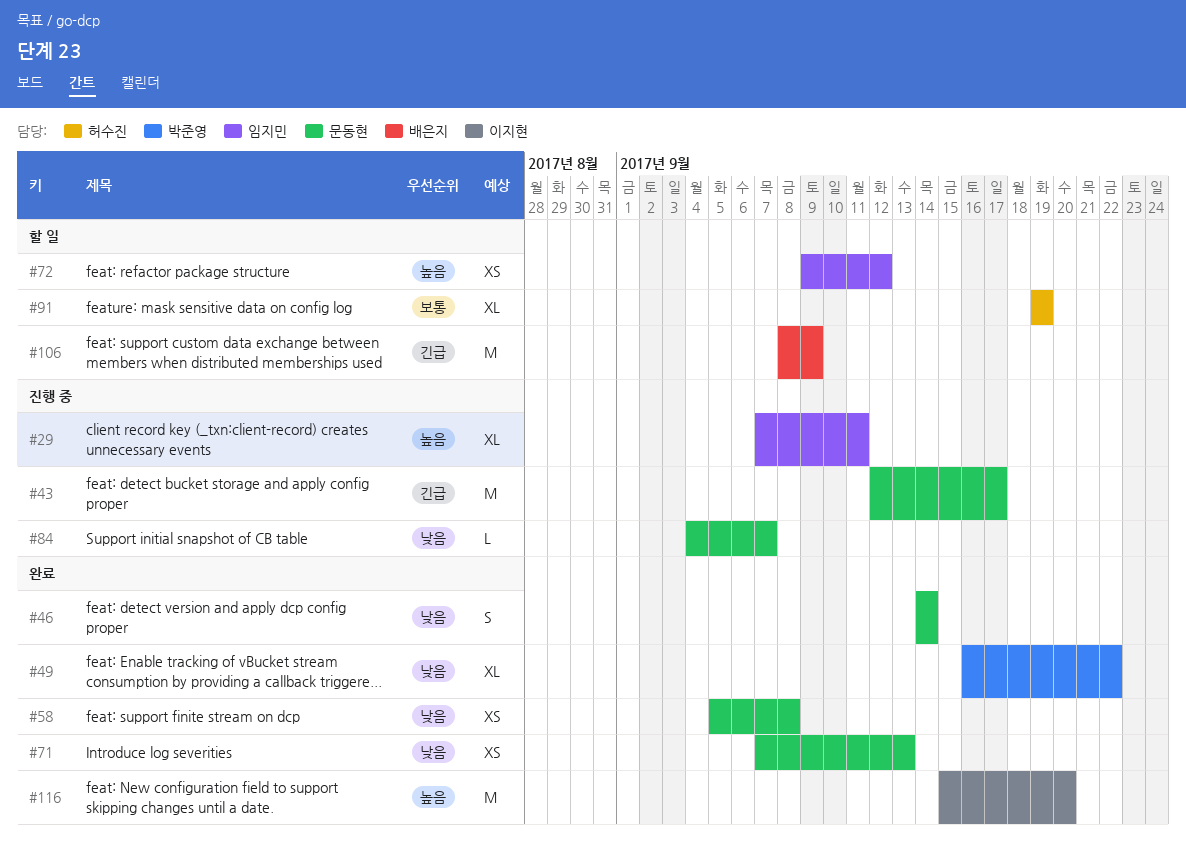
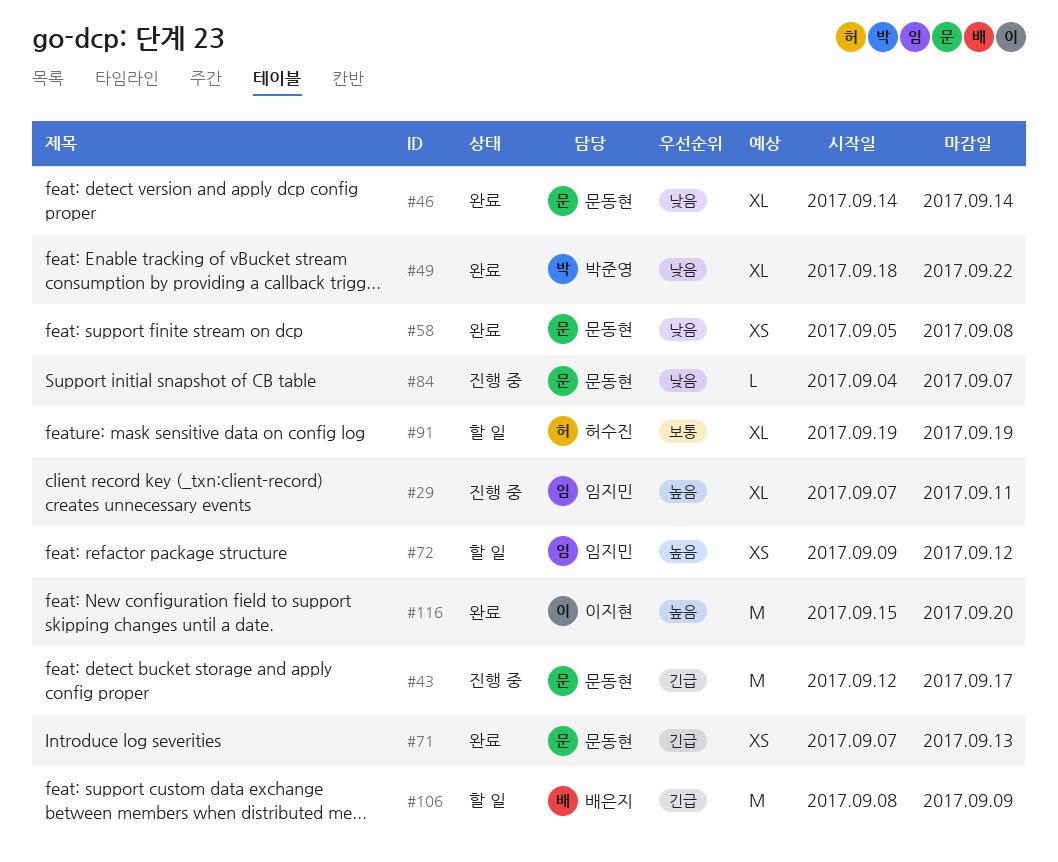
#46, estimate: S -> XL
#49, start: Sep 16 -> Sep 18
#71, priority: 낮음 -> 긴급

